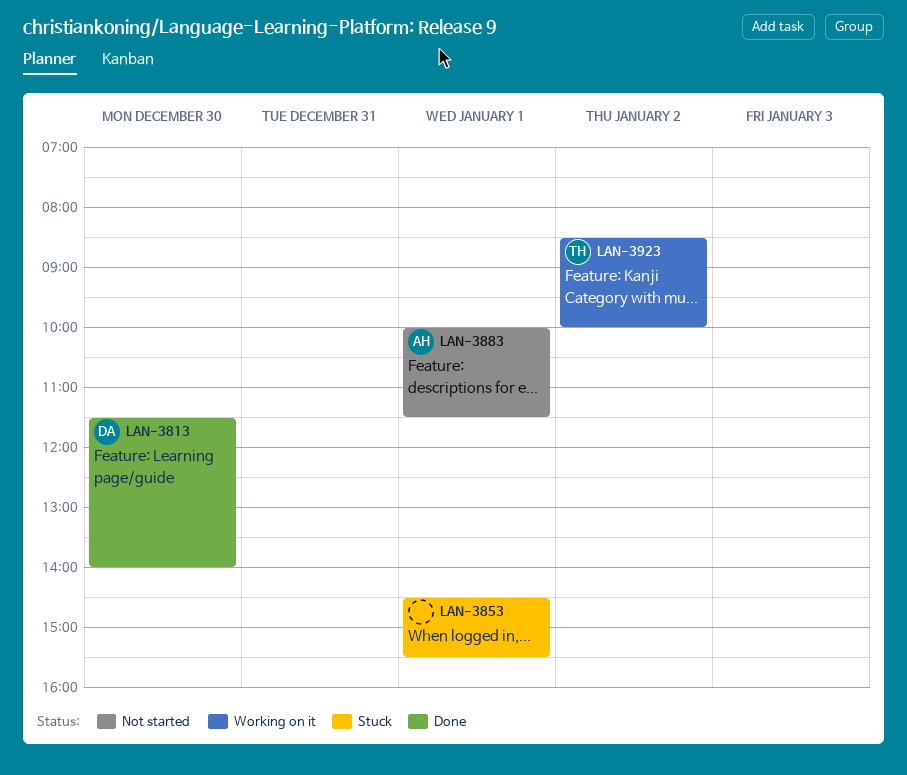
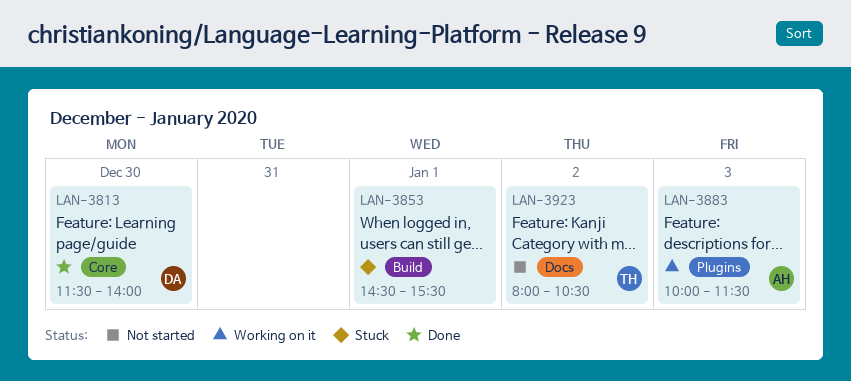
LAN-3883, status: Not started -> Working on it
LAN-3883, day: Jan 1 -> Jan 3
LAN-3923, status: Working on it -> Not started
LAN-3923, begins: 08:30 -> 08:00
LAN-3923, ends: 10:00 -> 10:30

